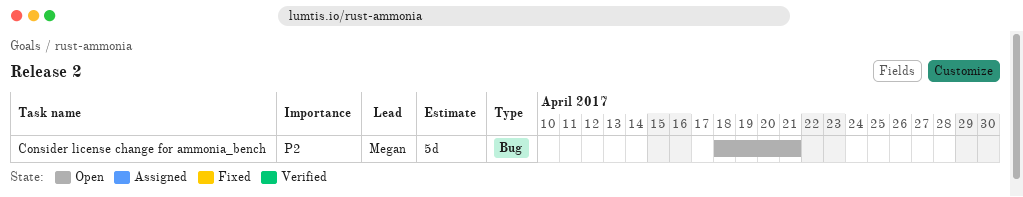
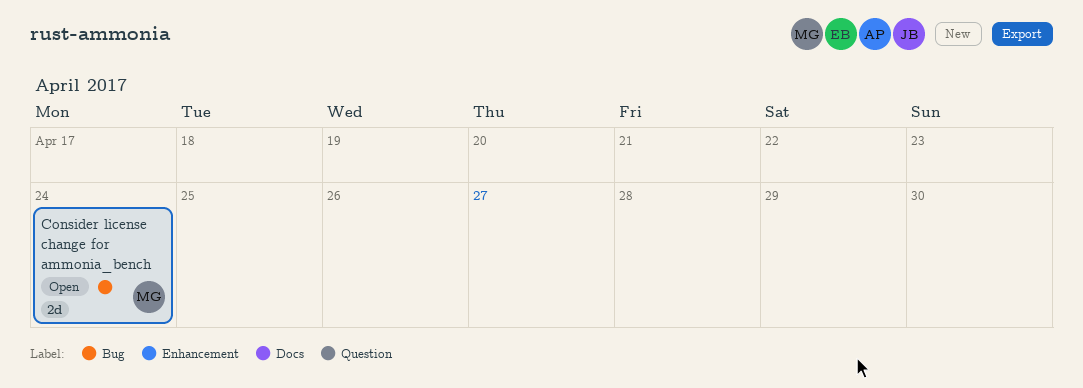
Consider license change for ammonia_bench, estimate: 5d -> 2d
Consider license change for ammonia_bench, due: Apr 21 -> Apr 24

